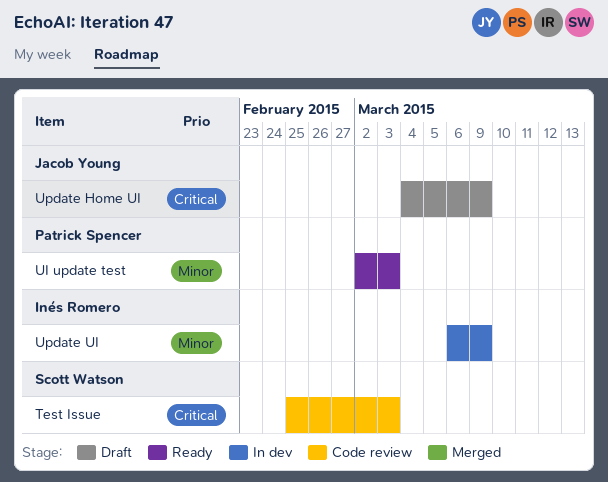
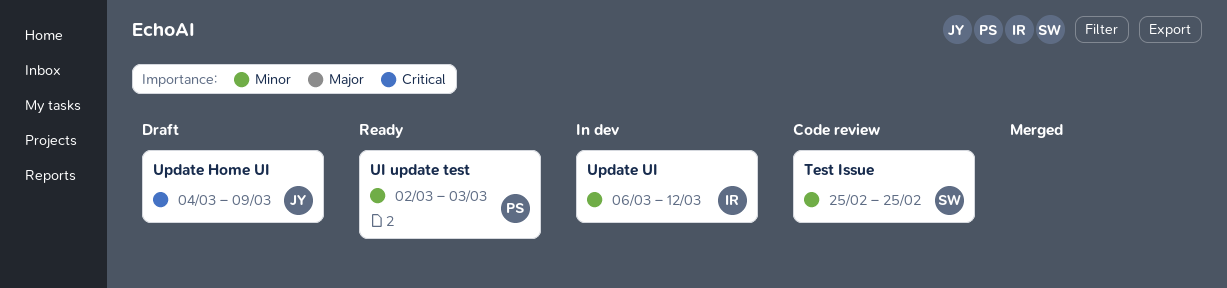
Test Issue, priority: Critical -> Minor
Test Issue, due: Mar 3 -> Feb 25
Update UI, due: Mar 9 -> Mar 12

